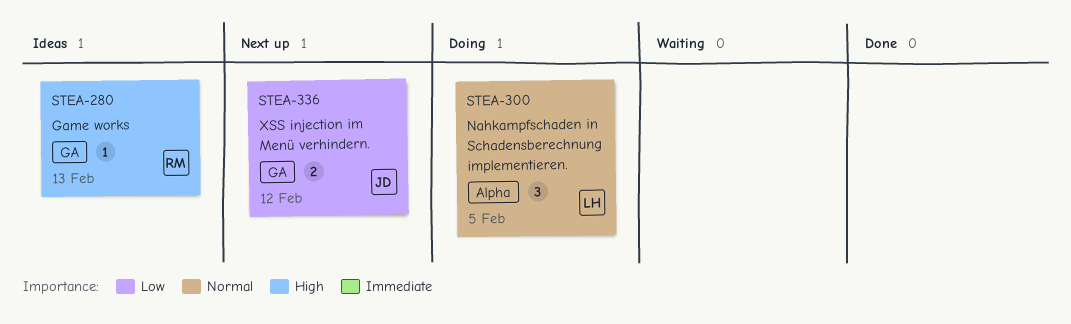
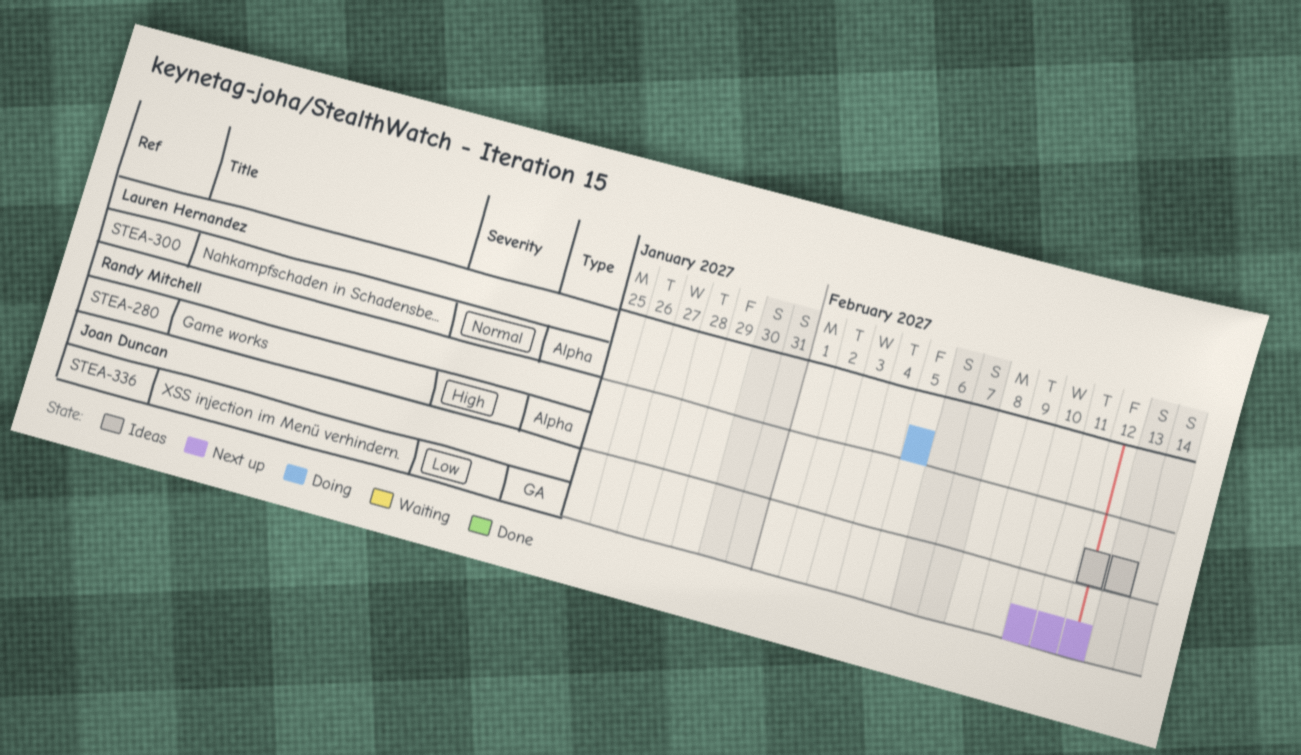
STEA-280, label: GA -> Alpha

